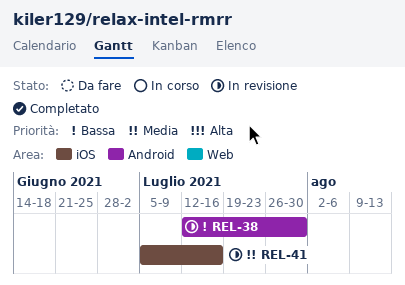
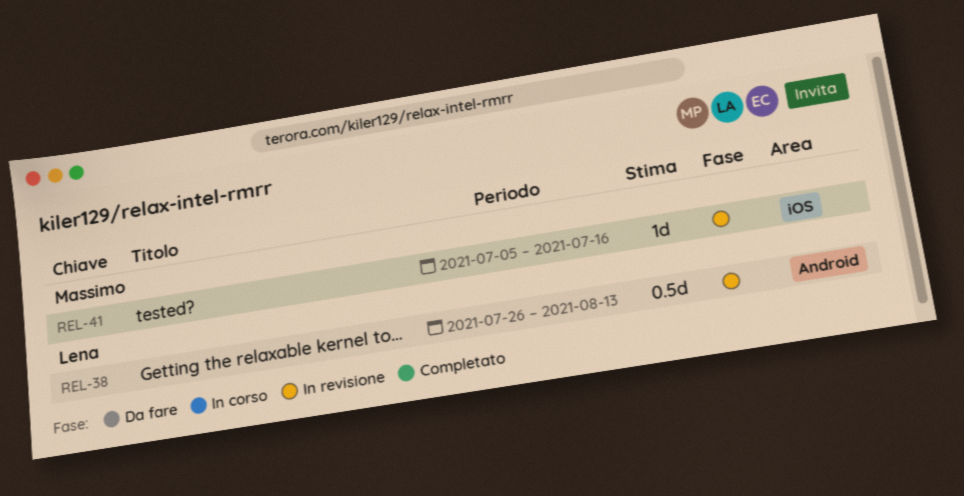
REL-38, start: Jul 12 -> Jul 26
REL-38, due: Jul 30 -> Aug 13

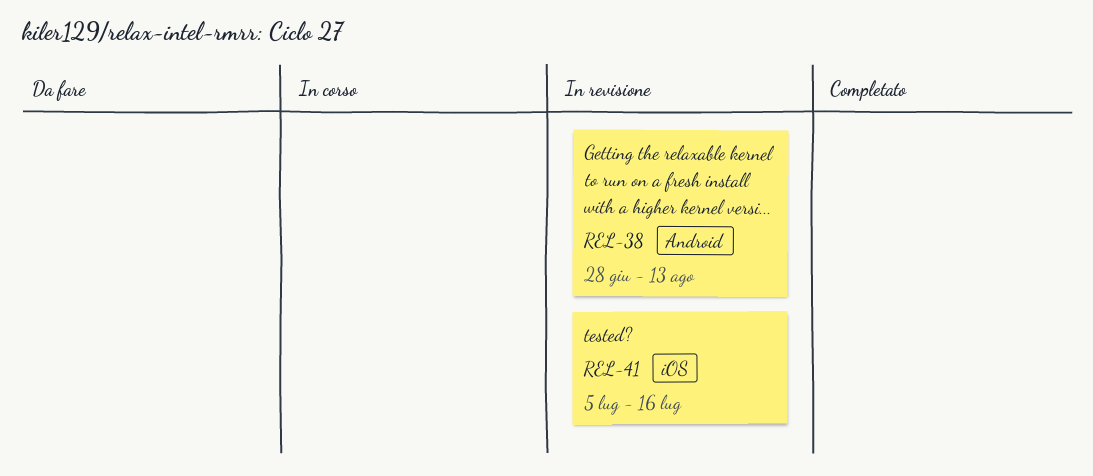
REL-38, start: Jul 26 -> Jun 28

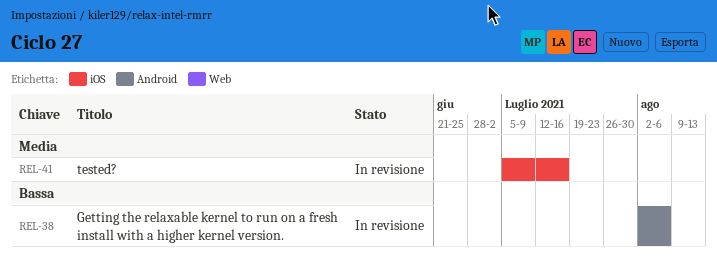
REL-38, start: Jun 28 -> Aug 2
REL-38, due: Aug 13 -> Aug 6

